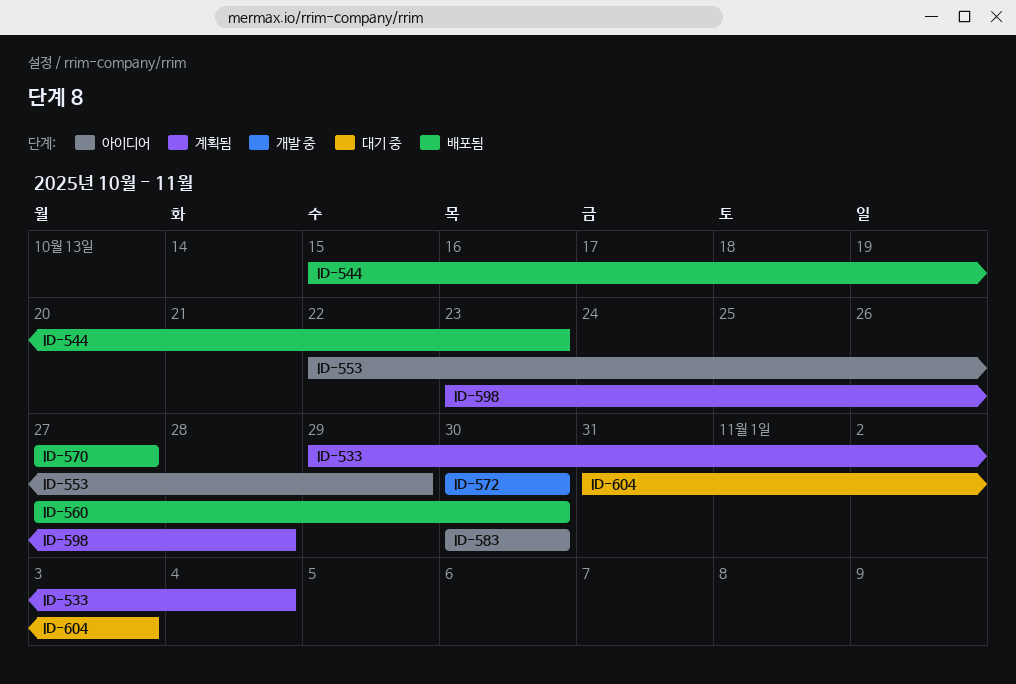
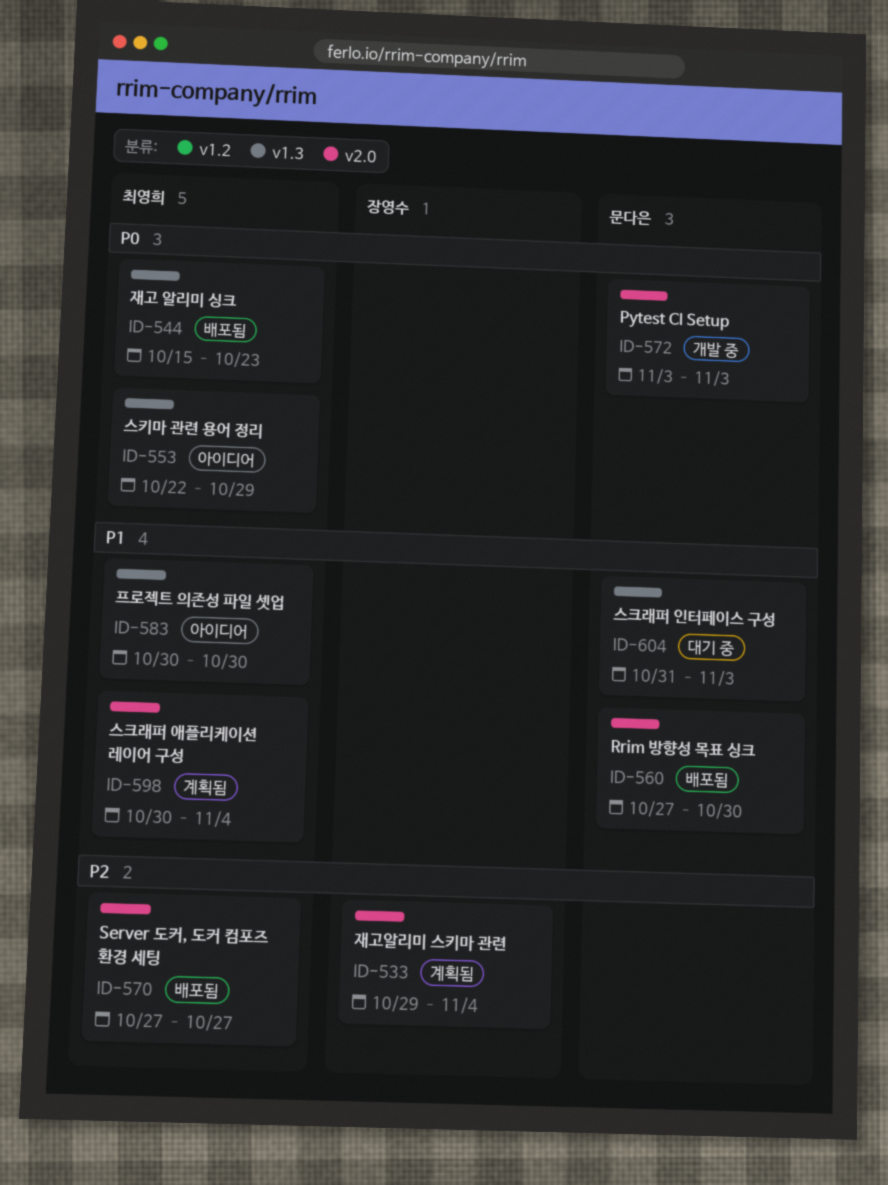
ID-572, start: Oct 30 -> Nov 3
ID-572, due: Oct 30 -> Nov 3
ID-598, start: Oct 23 -> Oct 30
ID-598, due: Oct 28 -> Nov 4

